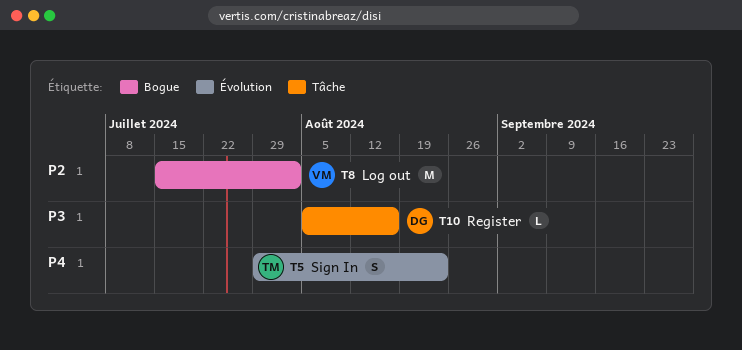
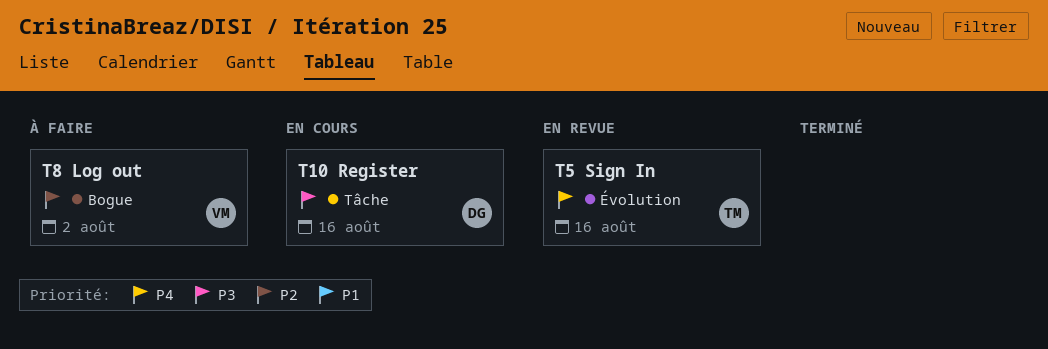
T5, due: Aug 23 -> Aug 16

